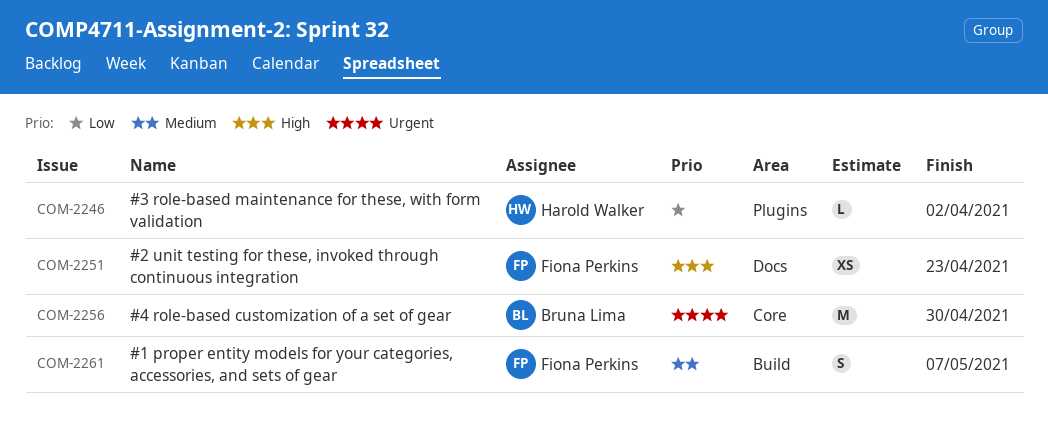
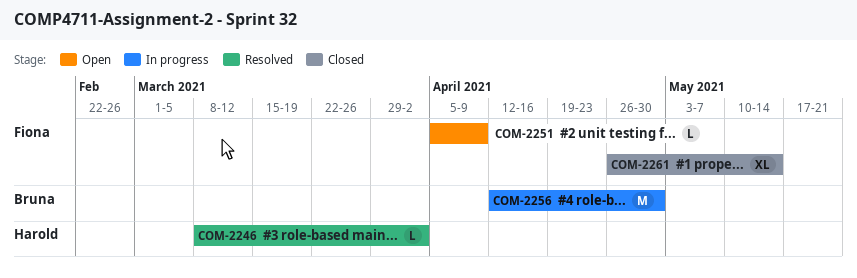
COM-2251, estimate: XS -> L
COM-2251, due: Apr 23 -> Apr 9
COM-2261, estimate: S -> XL
COM-2261, due: May 7 -> May 14

